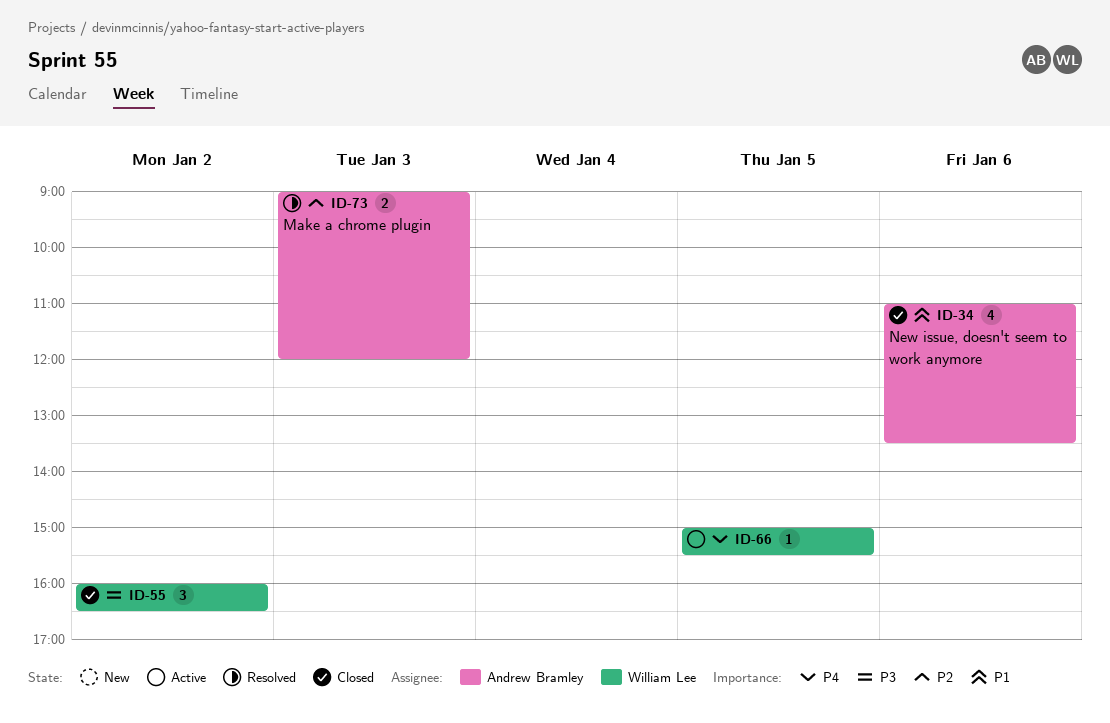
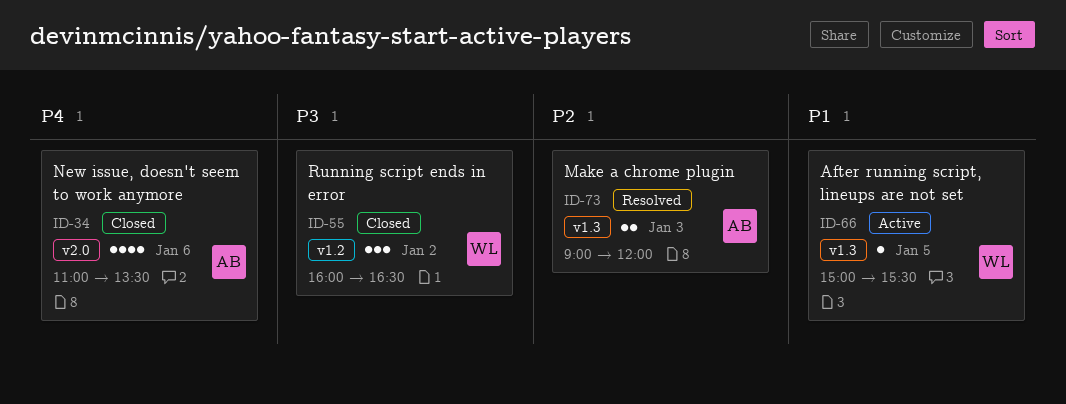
ID-34, priority: P1 -> P4
ID-66, priority: P4 -> P1

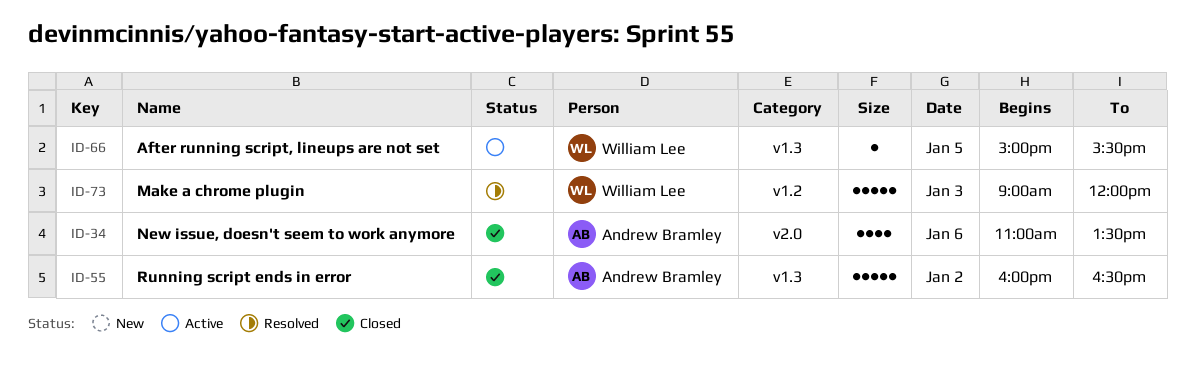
ID-55, owner: William Lee -> Andrew Bramley
ID-55, label: v1.2 -> v1.3
ID-55, estimate: 3 -> 5
ID-73, owner: Andrew Bramley -> William Lee
ID-73, label: v1.3 -> v1.2
ID-73, estimate: 2 -> 5

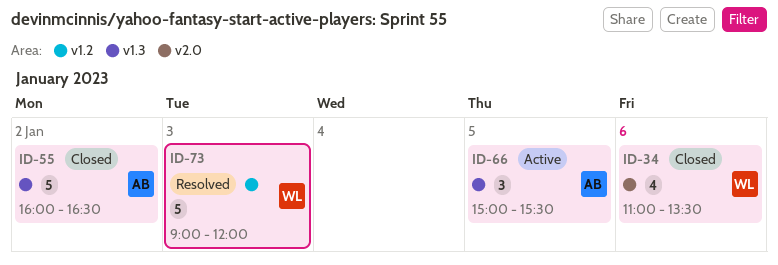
ID-34, owner: Andrew Bramley -> William Lee
ID-66, owner: William Lee -> Andrew Bramley
ID-66, estimate: 1 -> 3

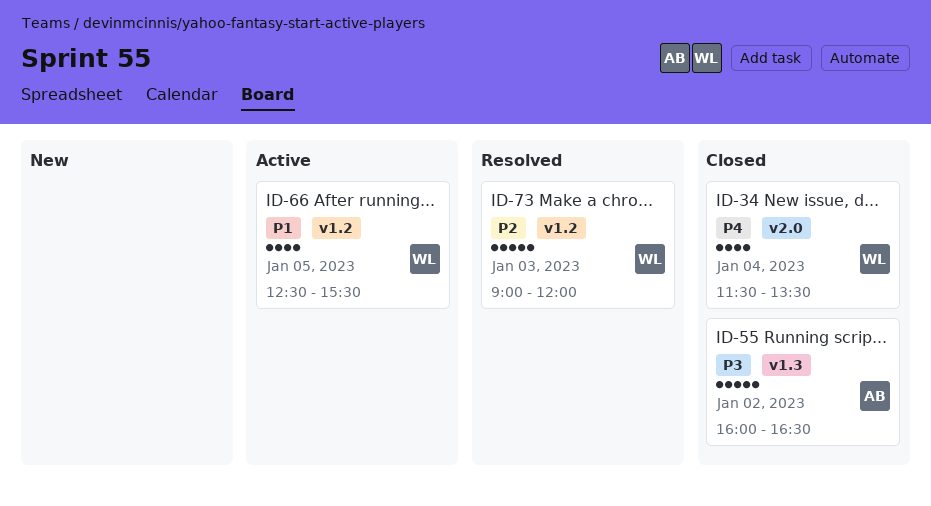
ID-34, day: Jan 6 -> Jan 4
ID-34, begins: 11:00 -> 11:30
ID-66, owner: AB -> WL
ID-66, label: v1.3 -> v1.2
ID-66, estimate: 3 -> 4
ID-66, begins: 15:00 -> 12:30

